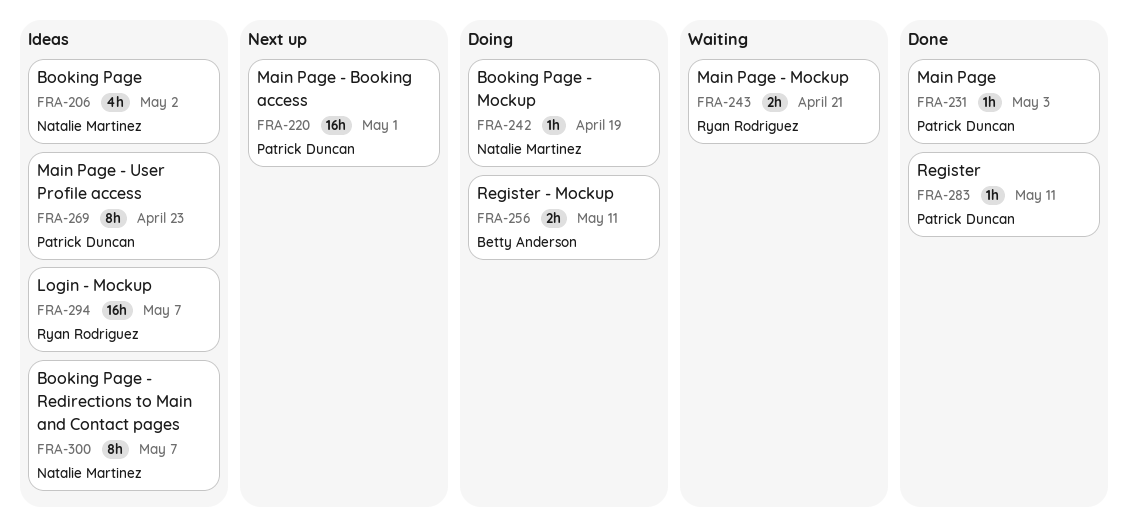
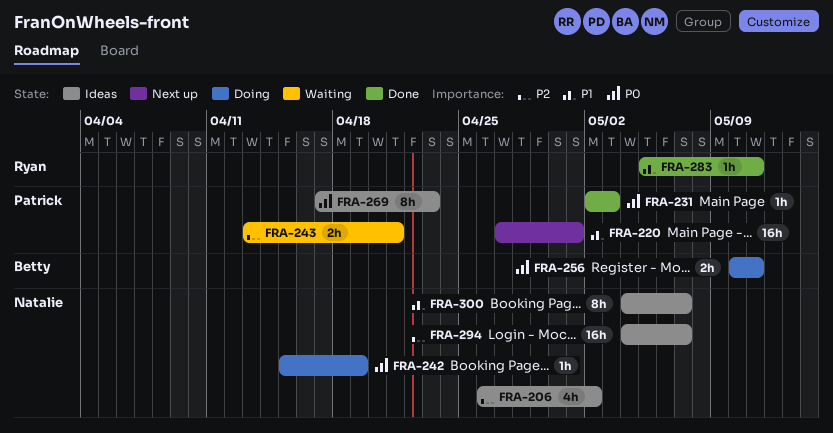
FRA-243, owner: Ryan Rodriguez -> Patrick Duncan
FRA-283, owner: Patrick Duncan -> Ryan Rodriguez
FRA-294, owner: Ryan Rodriguez -> Natalie Martinez

